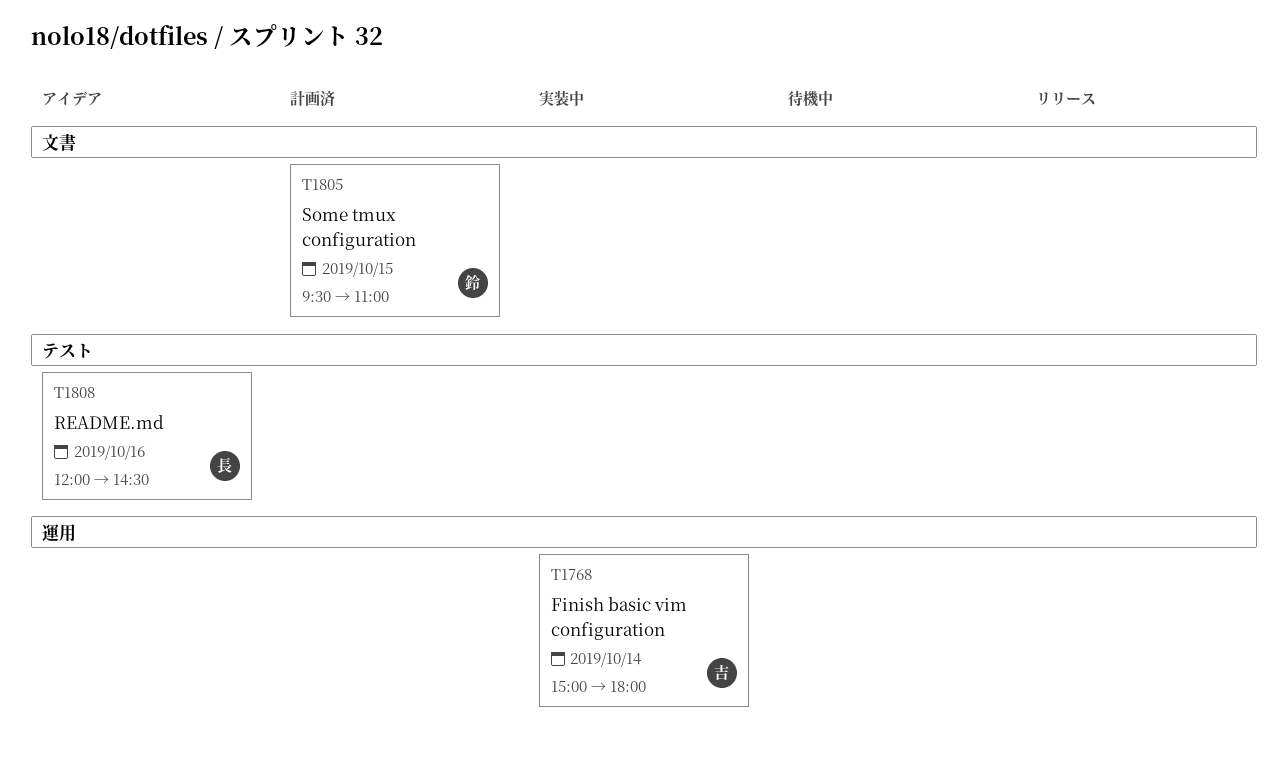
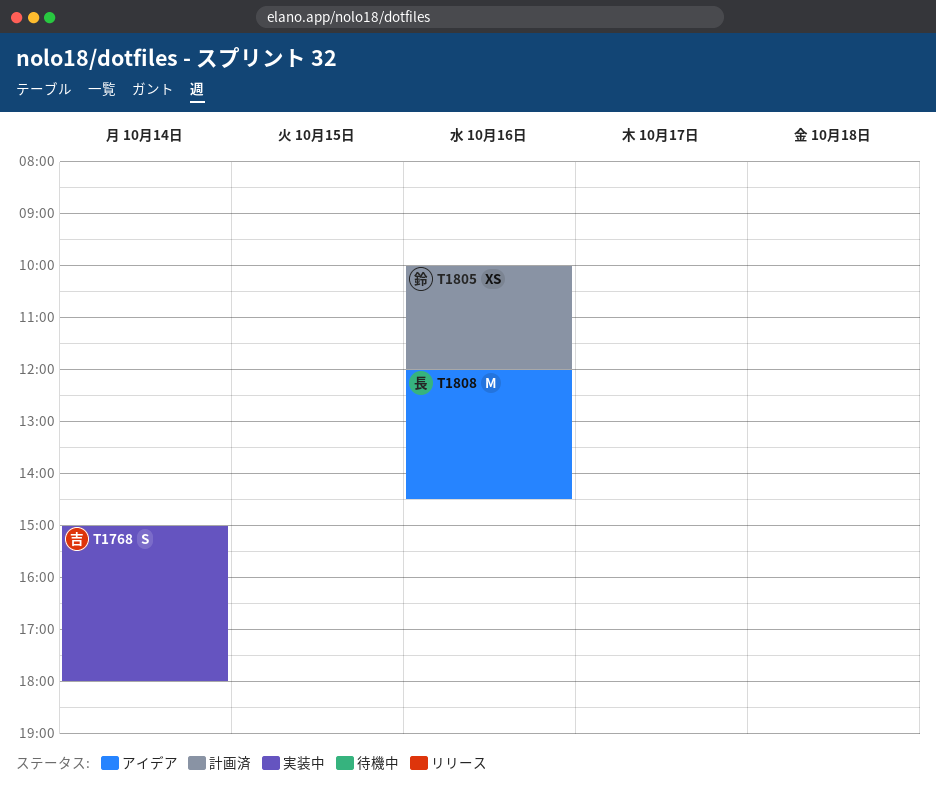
T1805, day: Oct 15 -> Oct 16
T1805, begins: 09:30 -> 10:00
T1805, ends: 11:00 -> 12:00

